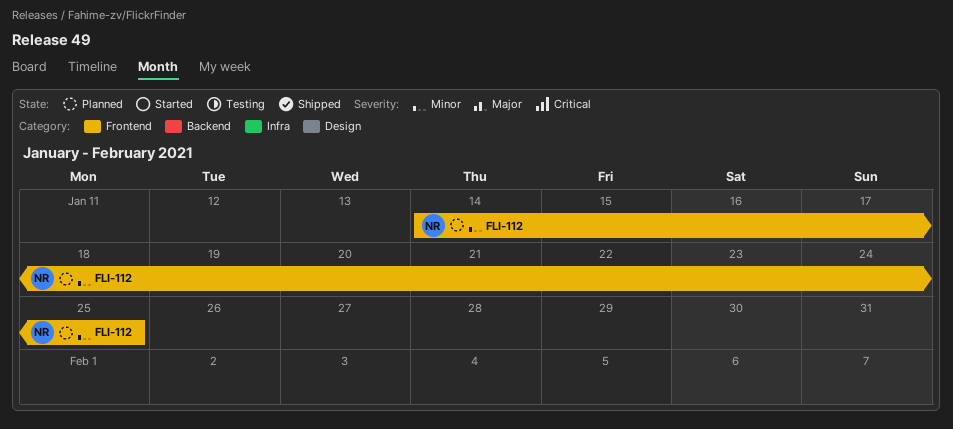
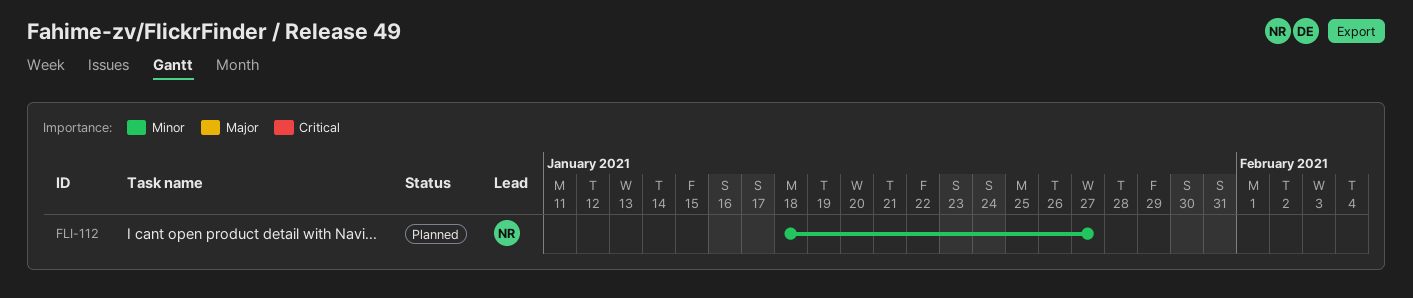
FLI-112, start: Jan 14 -> Jan 18
FLI-112, due: Jan 25 -> Jan 27

